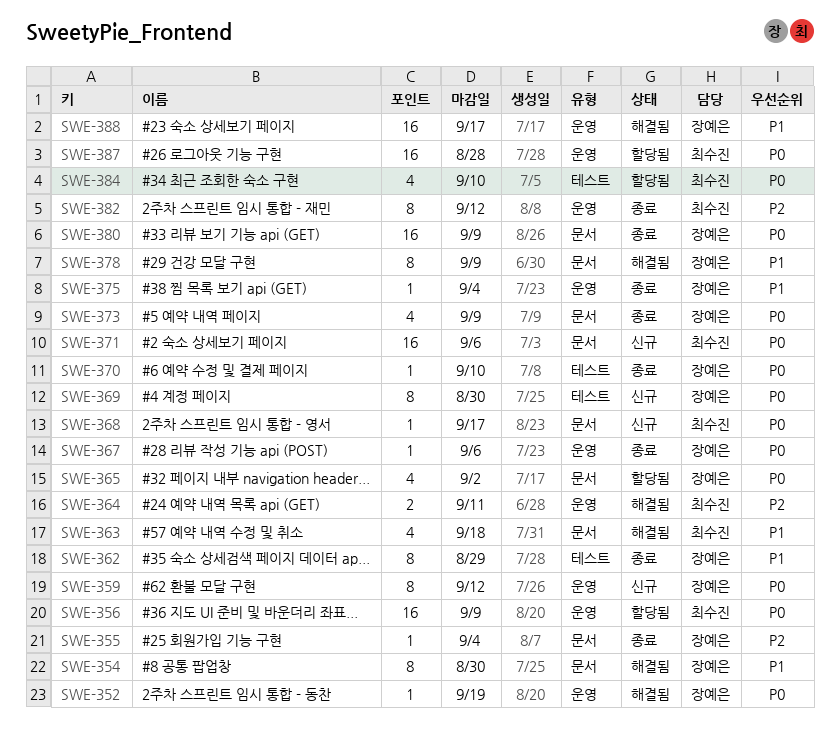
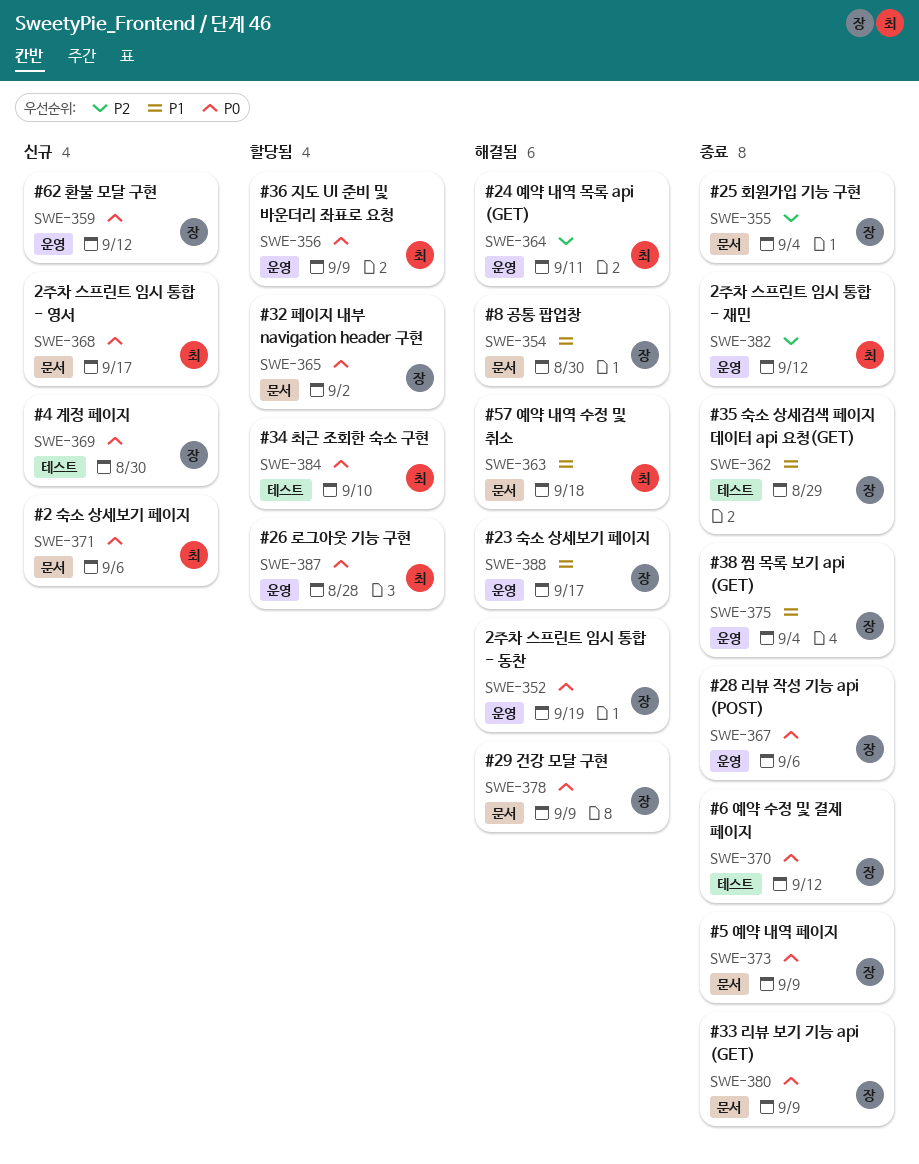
SWE-370, due: Sep 10 -> Sep 12
SWE-378, priority: P1 -> P0

